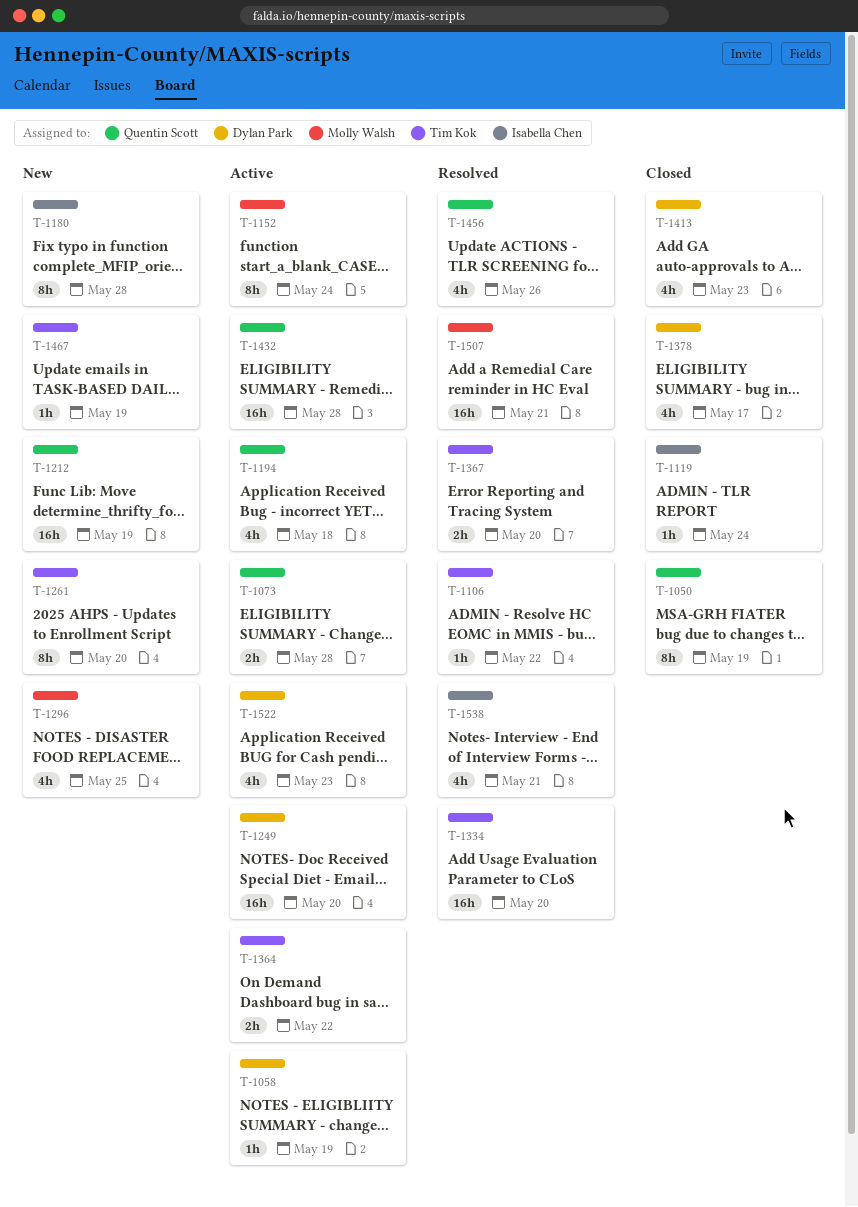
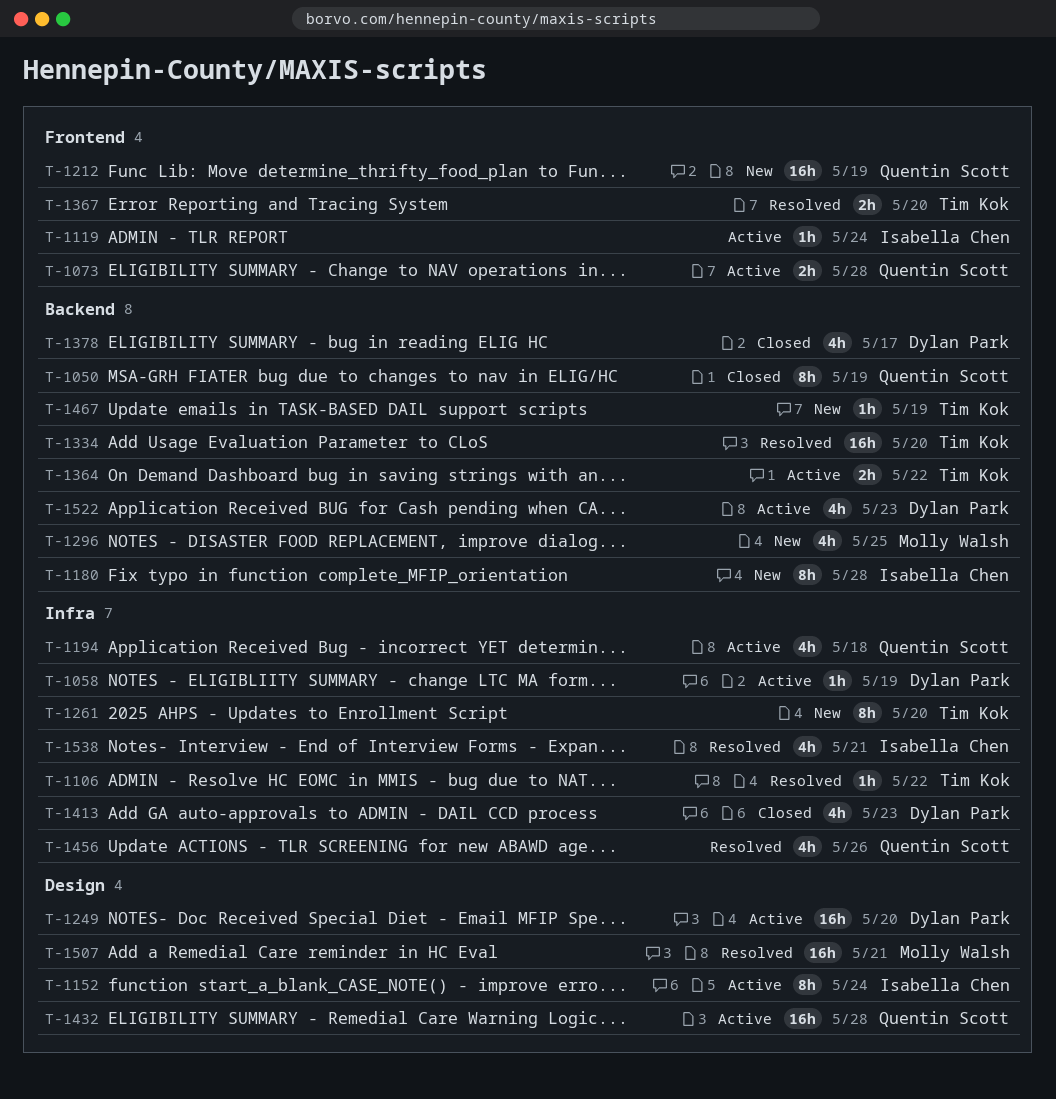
T-1119, status: Closed -> Active
T-1152, owner: Molly Walsh -> Isabella Chen

